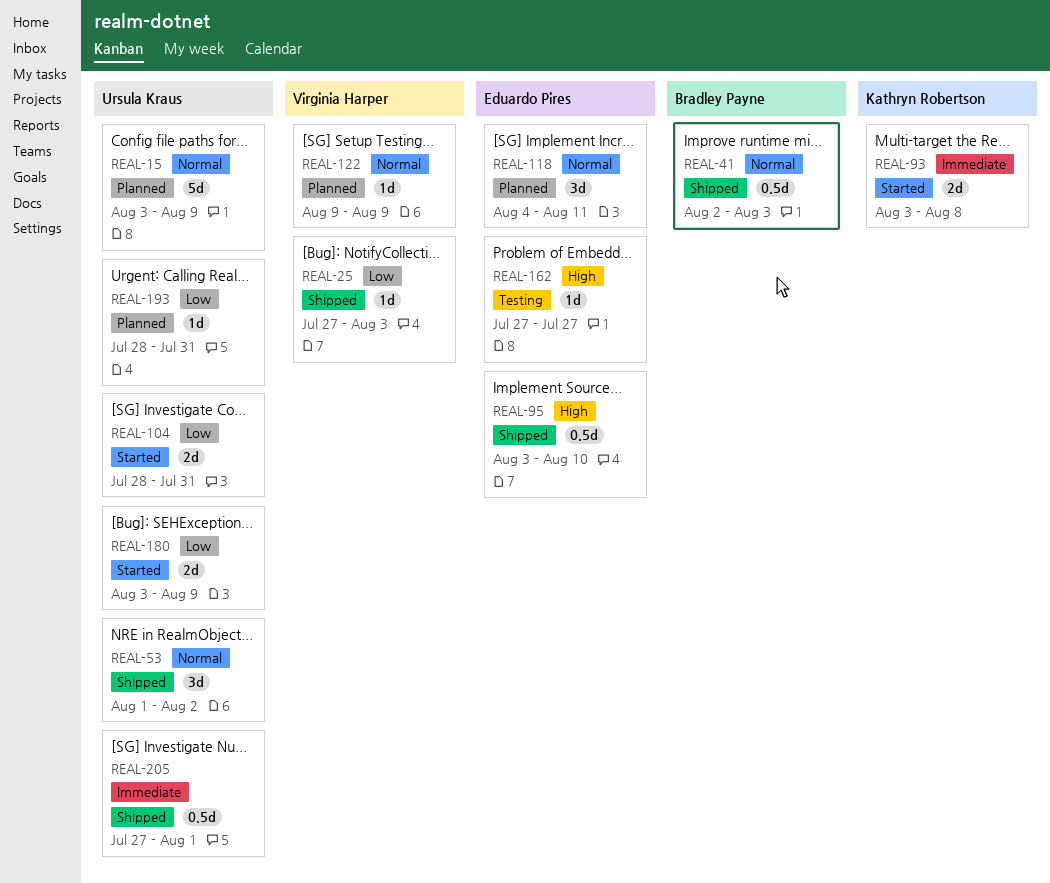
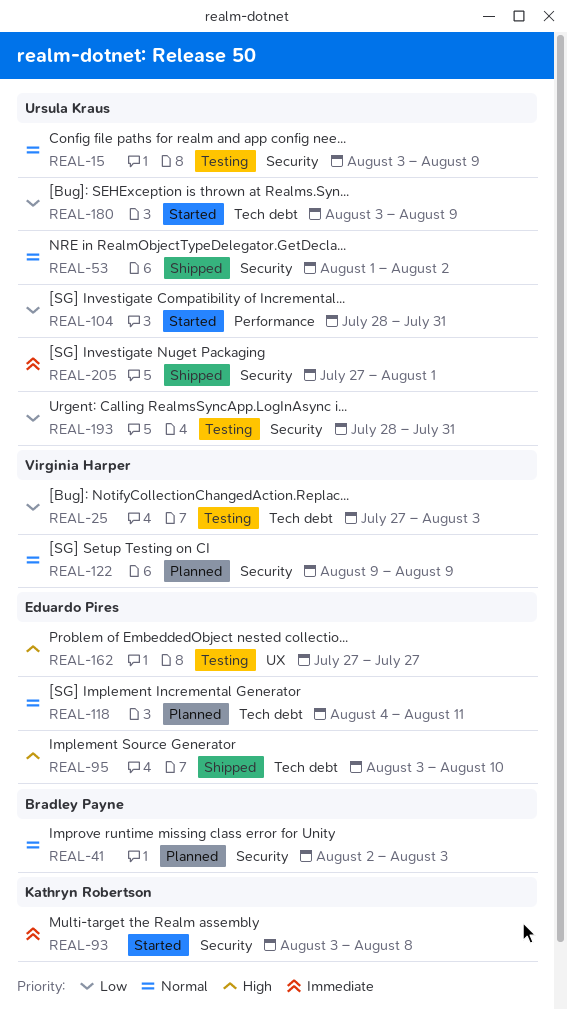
REAL-15, status: Planned -> Testing
REAL-25, status: Shipped -> Testing
REAL-41, status: Shipped -> Planned
REAL-193, status: Planned -> Testing

